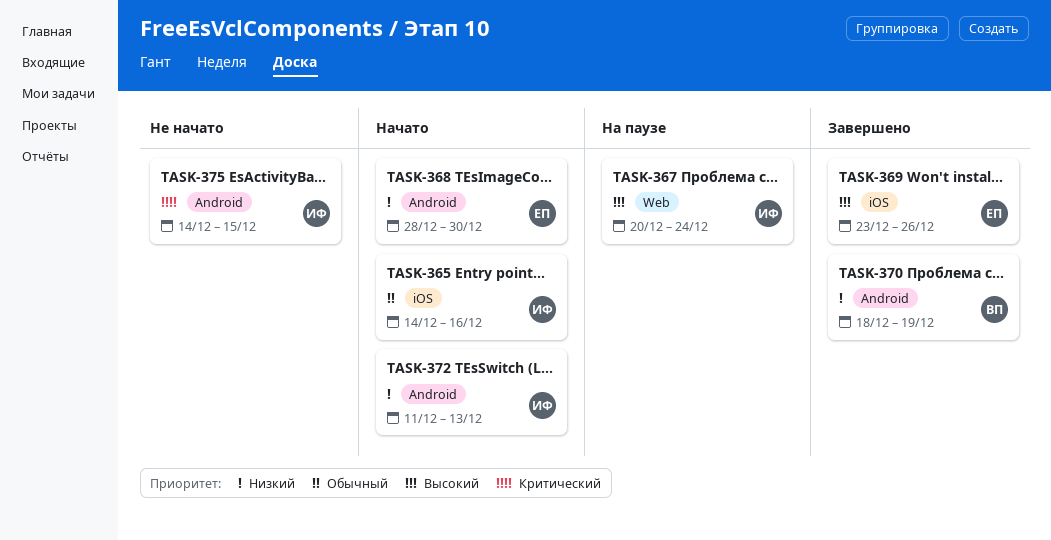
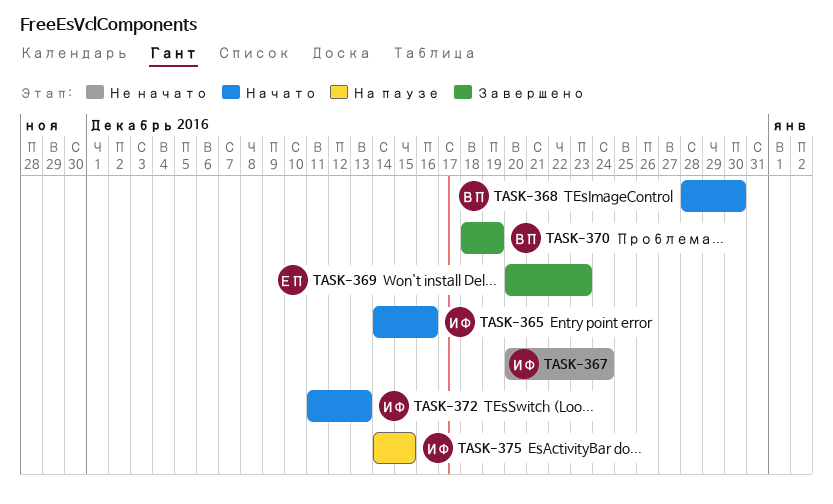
TASK-367, status: На паузе -> Не начато
TASK-368, owner: ЕП -> ВП
TASK-369, start: Dec 23 -> Dec 20
TASK-369, due: Dec 26 -> Dec 23
TASK-375, status: Не начато -> На паузе

